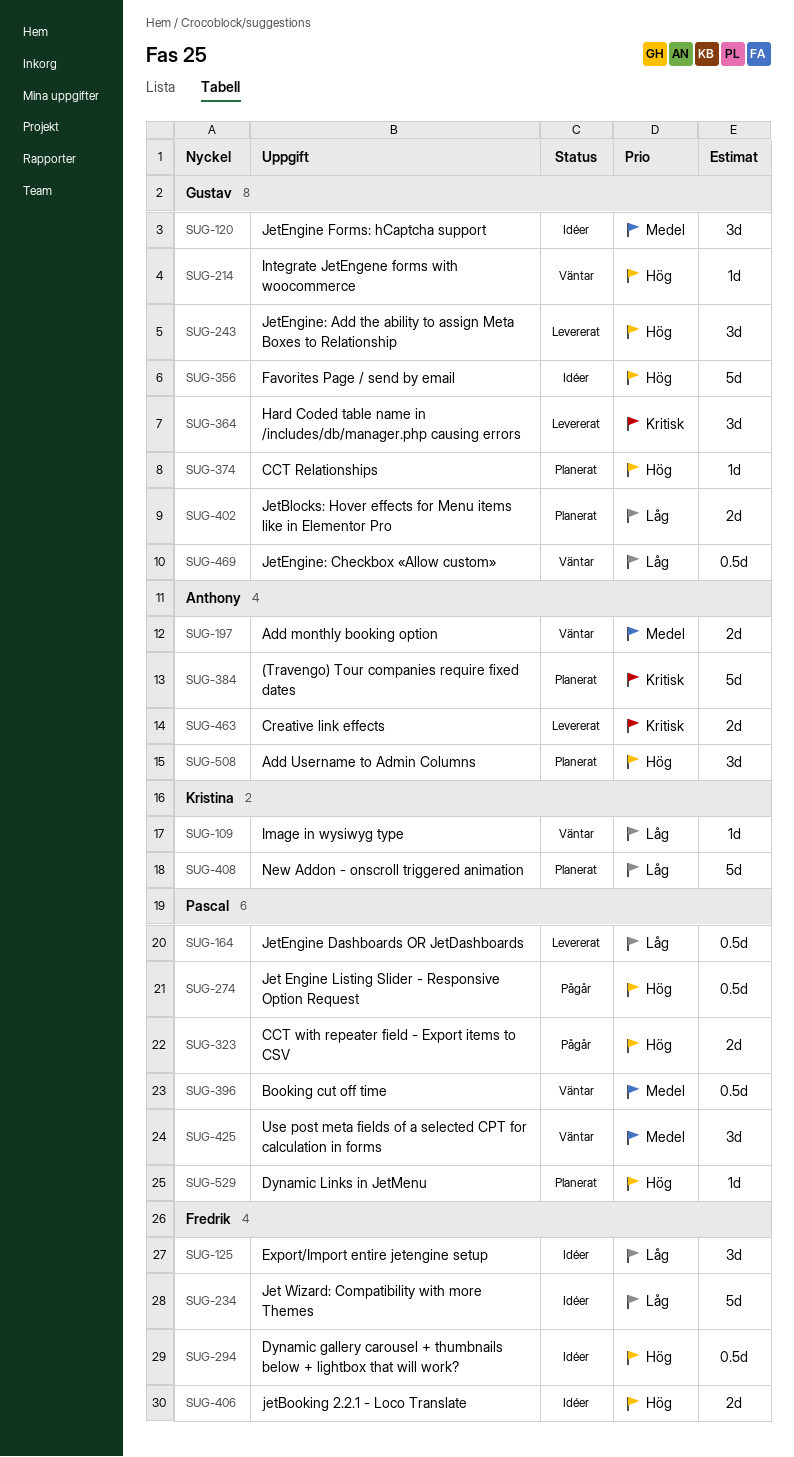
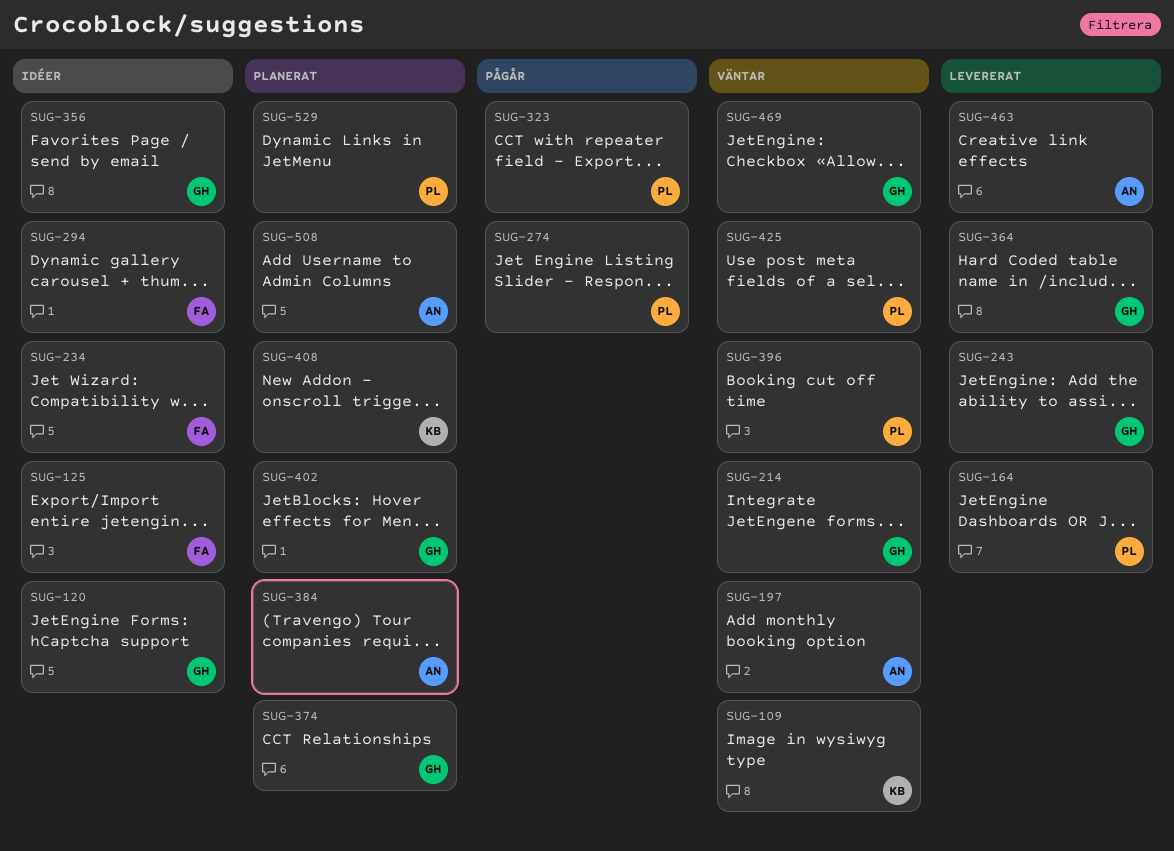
SUG-406: present -> none

